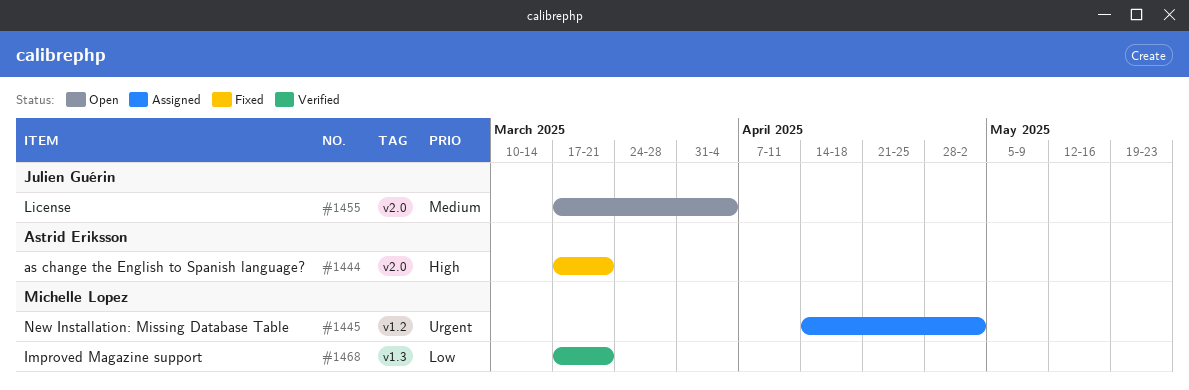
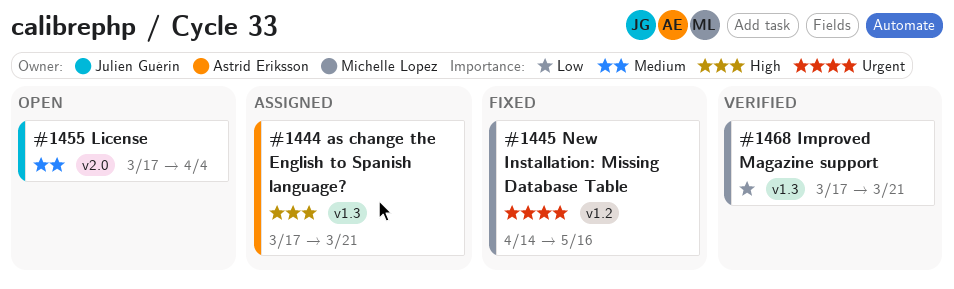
#1444, status: Fixed -> Assigned
#1444, label: v2.0 -> v1.3
#1445, status: Assigned -> Fixed
#1445, due: May 2 -> May 16

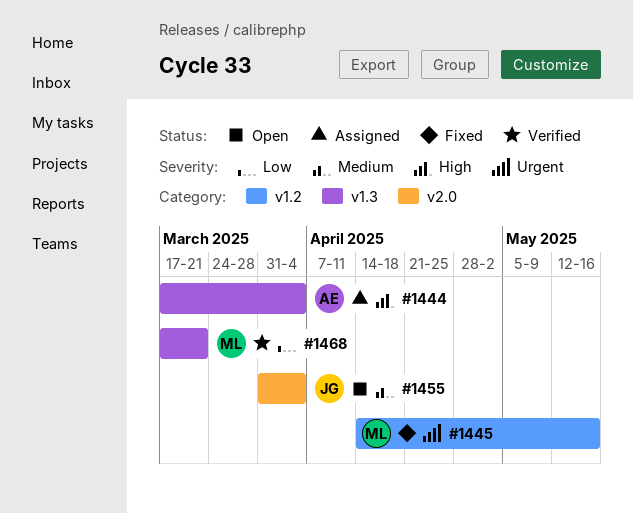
#1444, due: Mar 21 -> Apr 4
#1455, start: Mar 17 -> Mar 31

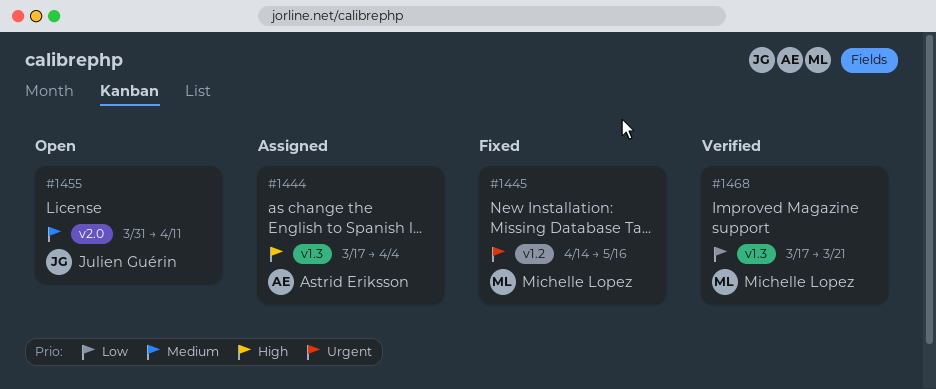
#1455, due: Apr 4 -> Apr 11

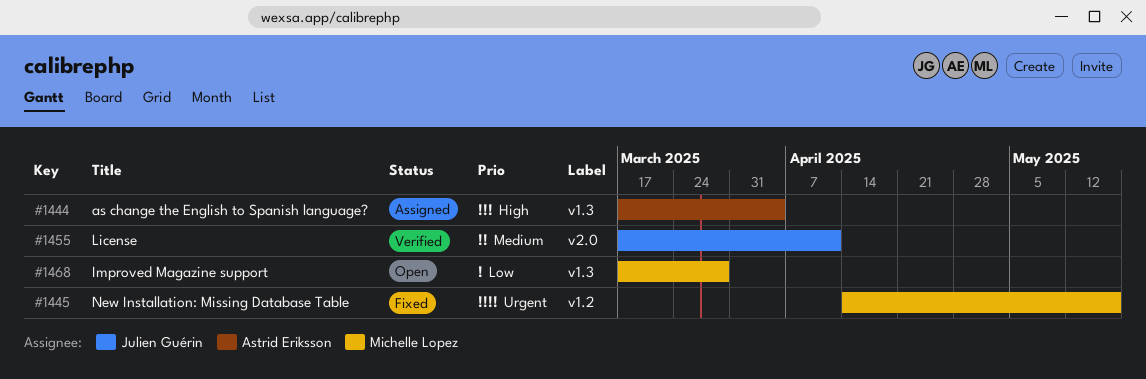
#1455, status: Open -> Verified
#1455, start: Mar 31 -> Mar 17
#1468, status: Verified -> Open
#1468, due: Mar 21 -> Mar 28

